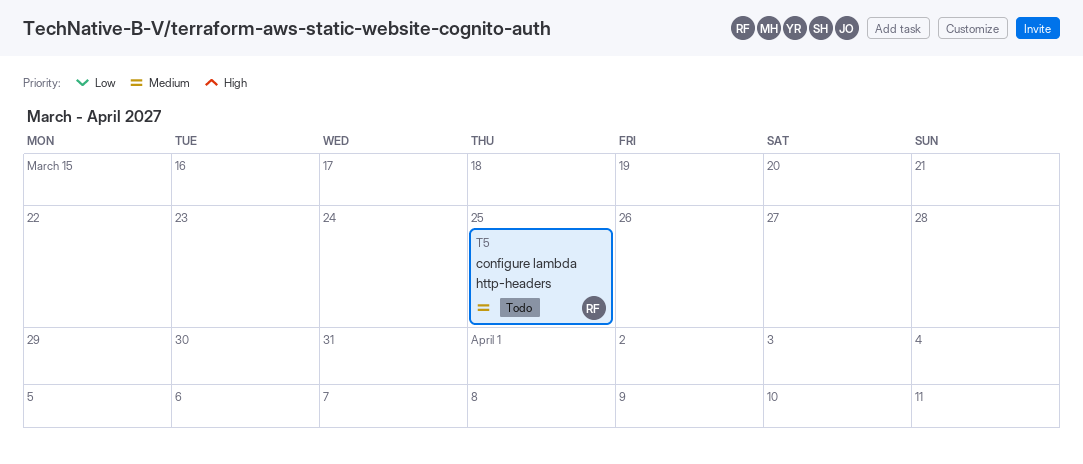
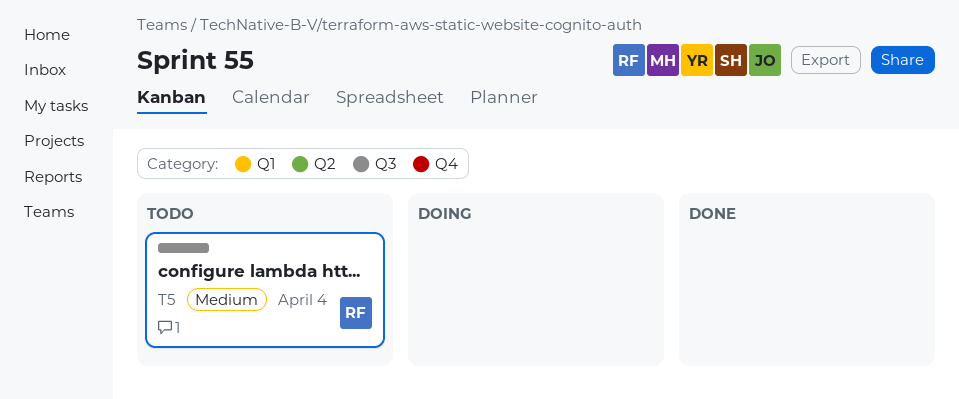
T5, due: Mar 25 -> Apr 4

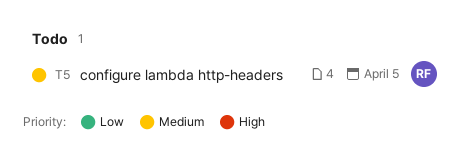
T5, due: Apr 4 -> Apr 5

